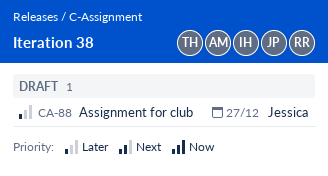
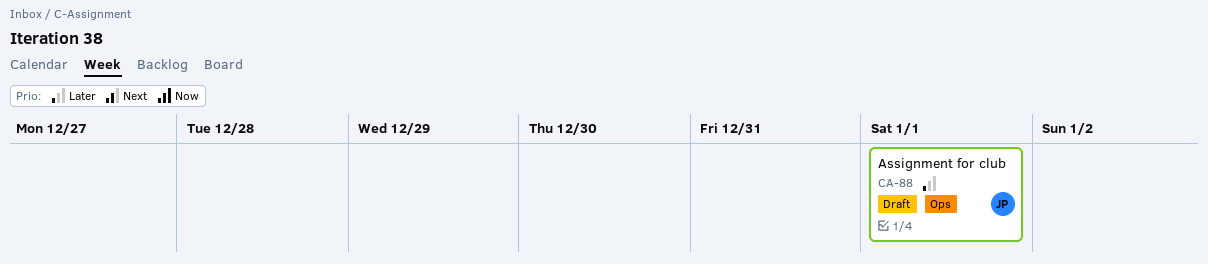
CA-88, due: Dec 27 -> Jan 1

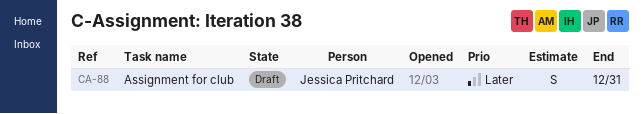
CA-88, due: Jan 1 -> Dec 31

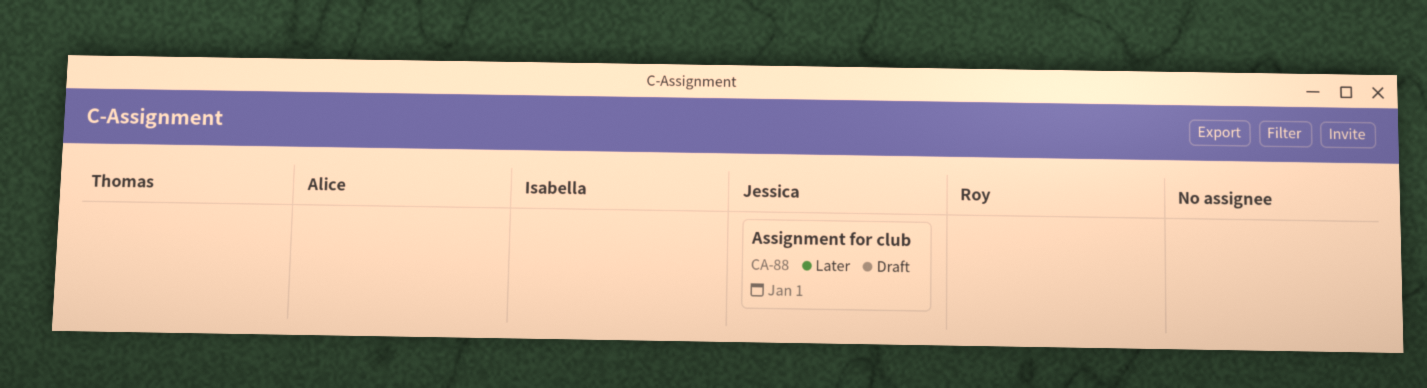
CA-88, due: Dec 31 -> Jan 1

